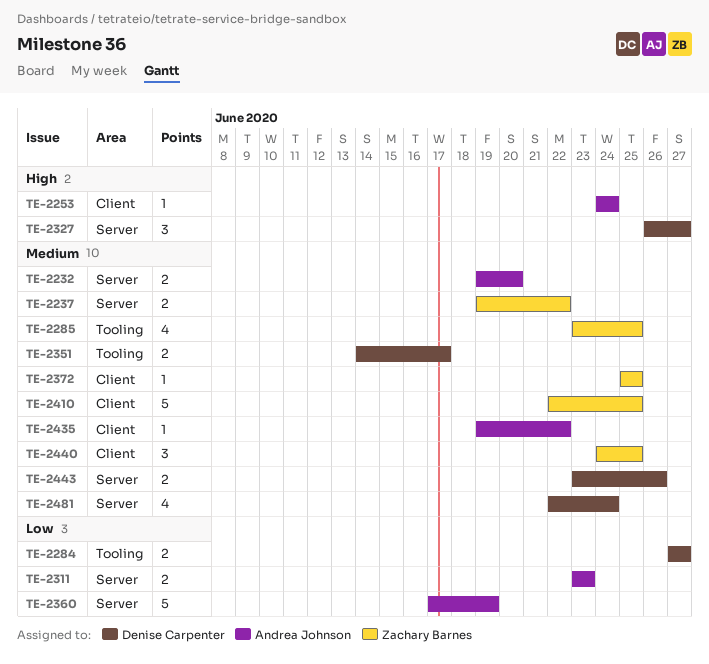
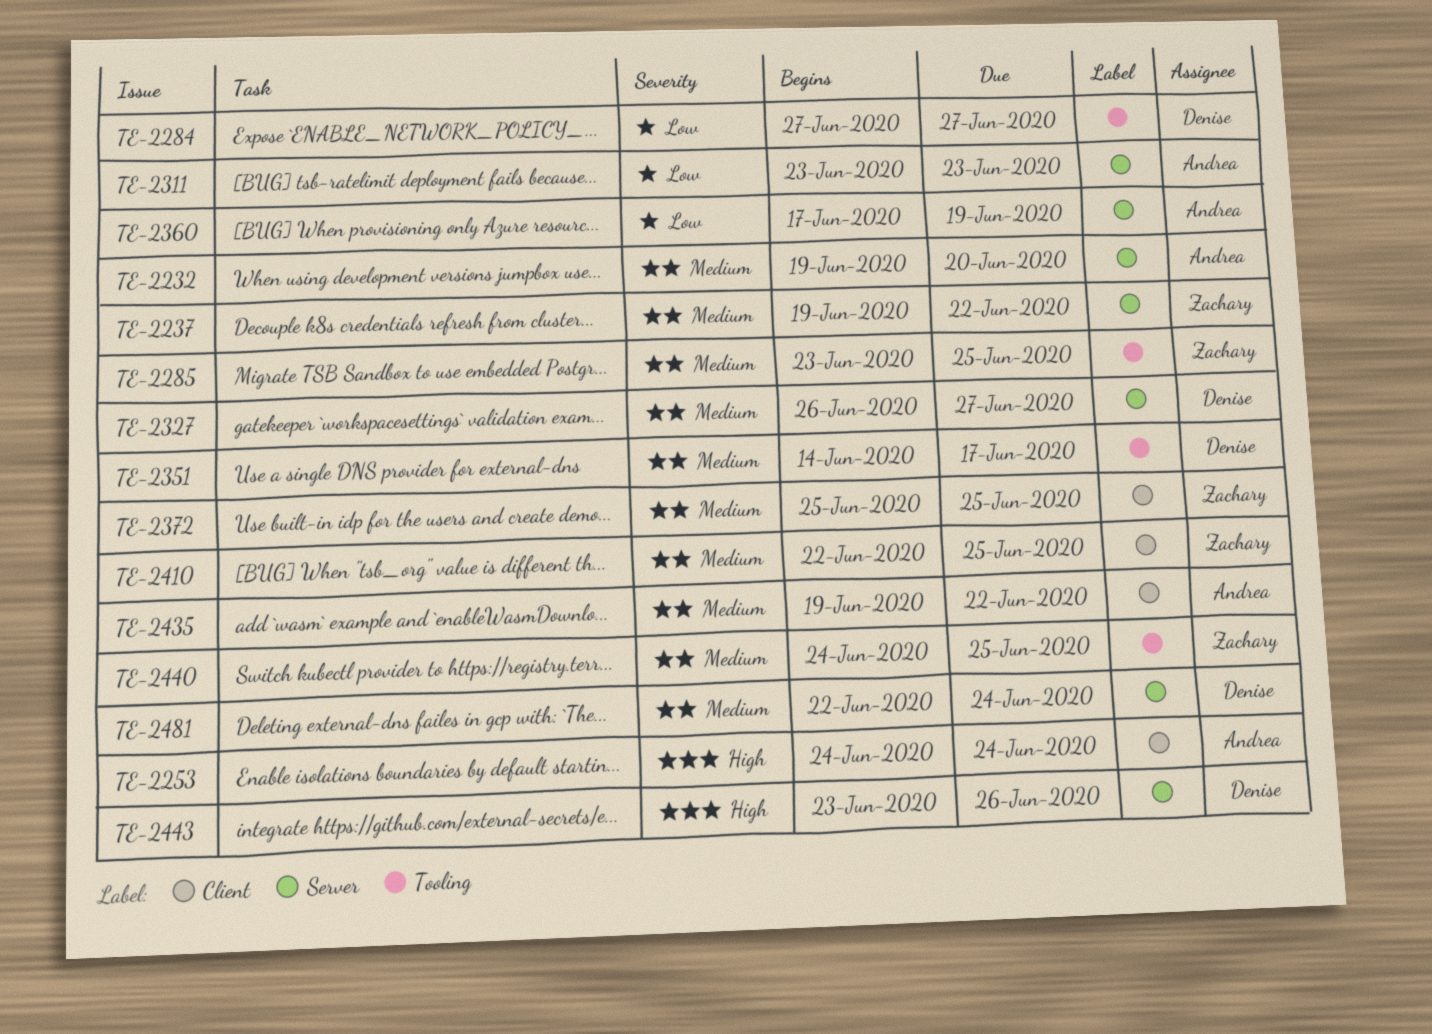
TE-2327, priority: High -> Medium
TE-2440, label: Client -> Tooling
TE-2443, priority: Medium -> High

